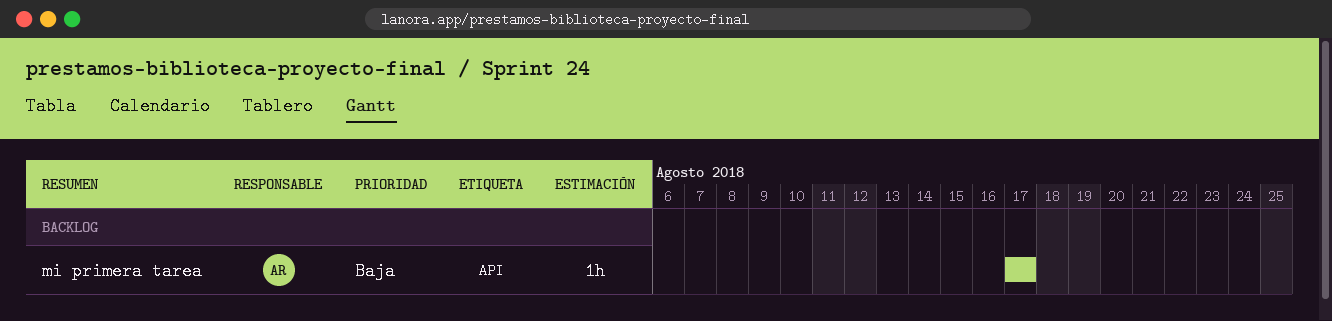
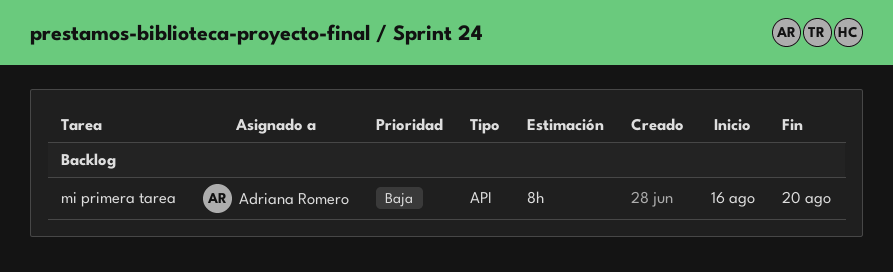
mi primera tarea, estimate: 1h -> 8h
mi primera tarea, start: Aug 17 -> Aug 16
mi primera tarea, due: Aug 17 -> Aug 20

